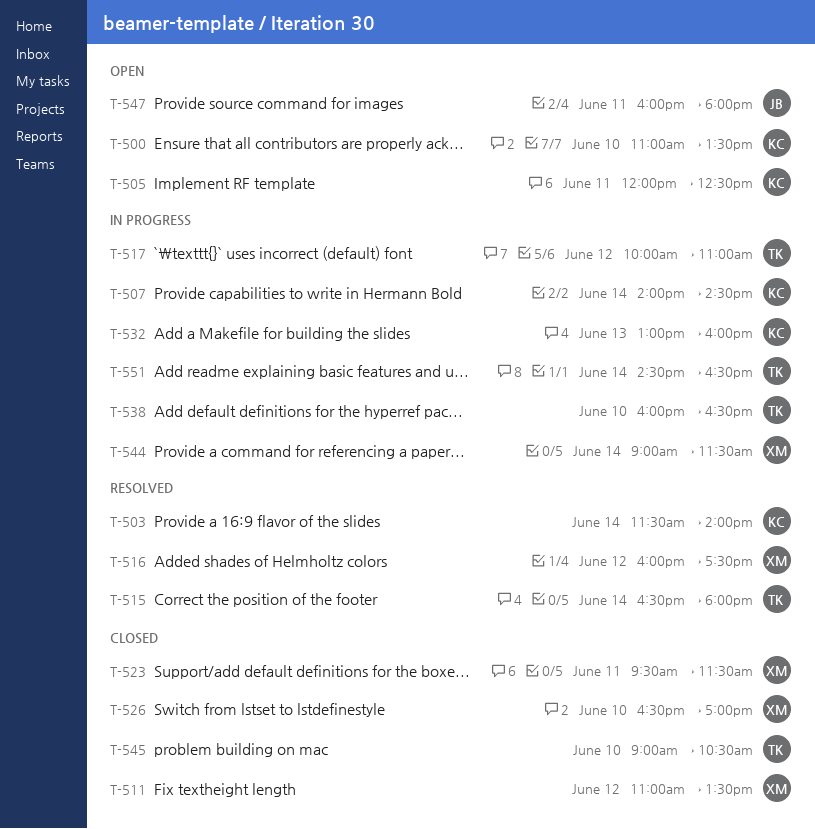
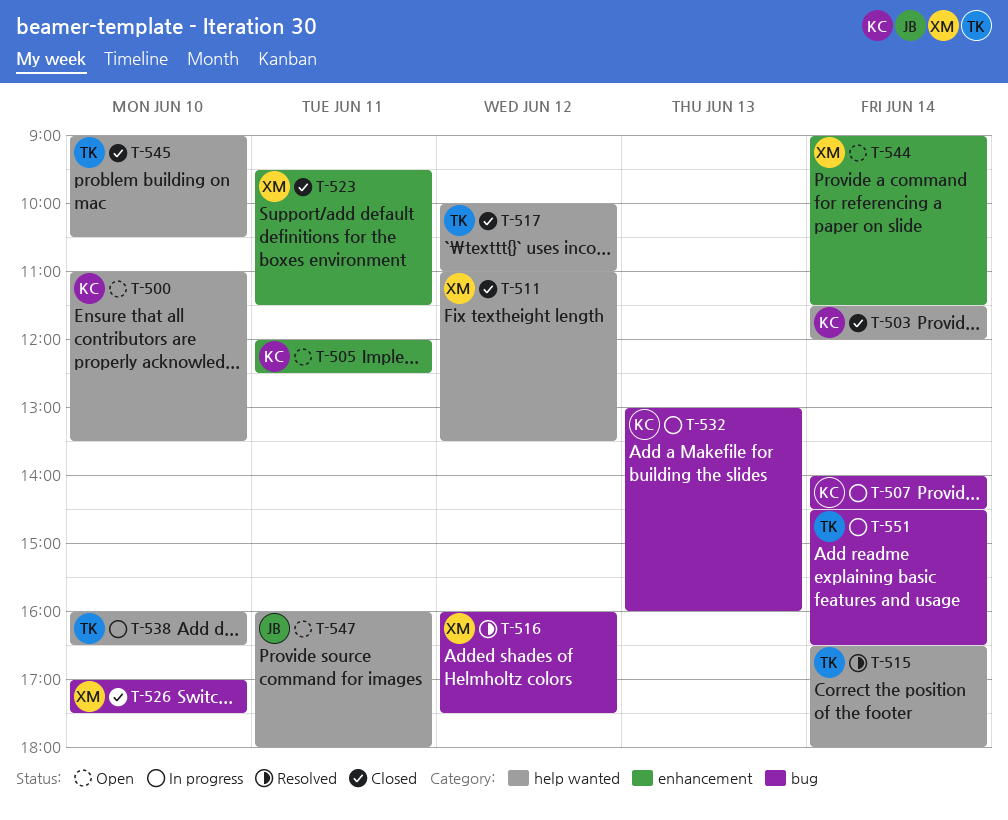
T-503, status: Resolved -> Closed
T-503, ends: 14:00 -> 12:00
T-517, status: In progress -> Closed
T-526, begins: 16:30 -> 17:00
T-526, ends: 17:00 -> 17:30
T-544, status: In progress -> Open

